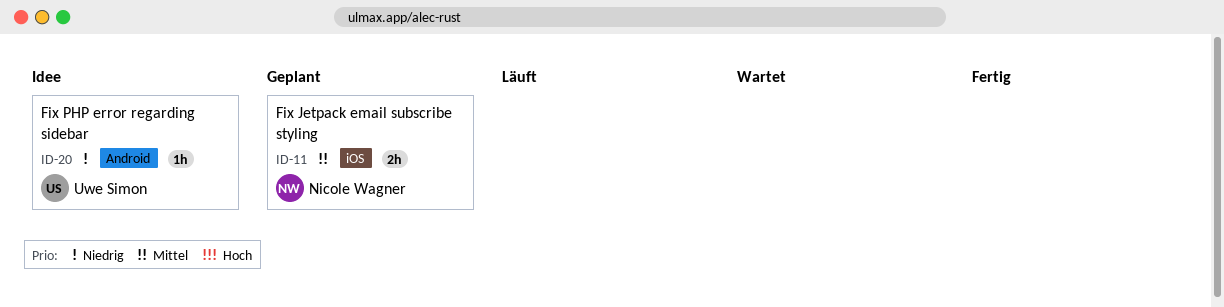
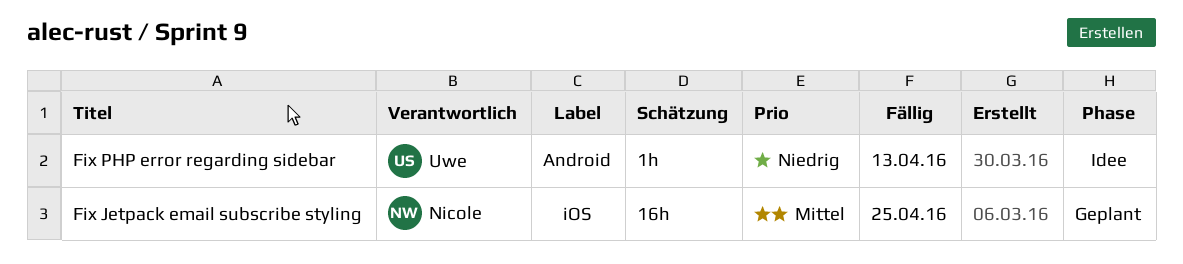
Fix Jetpack email subscribe styling, estimate: 2h -> 16h

